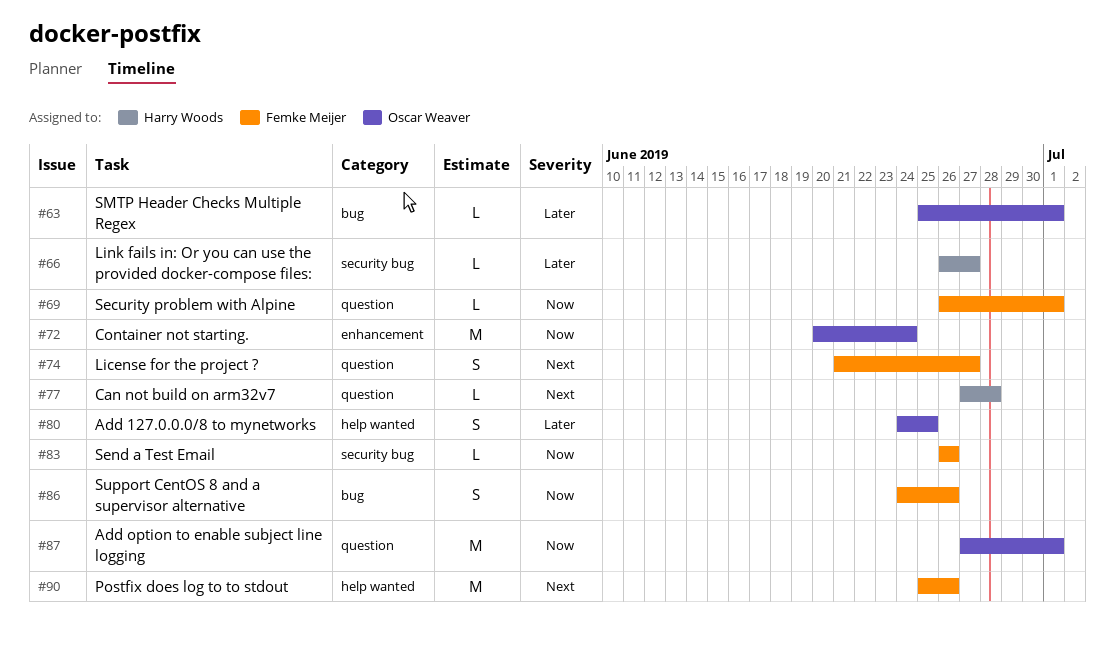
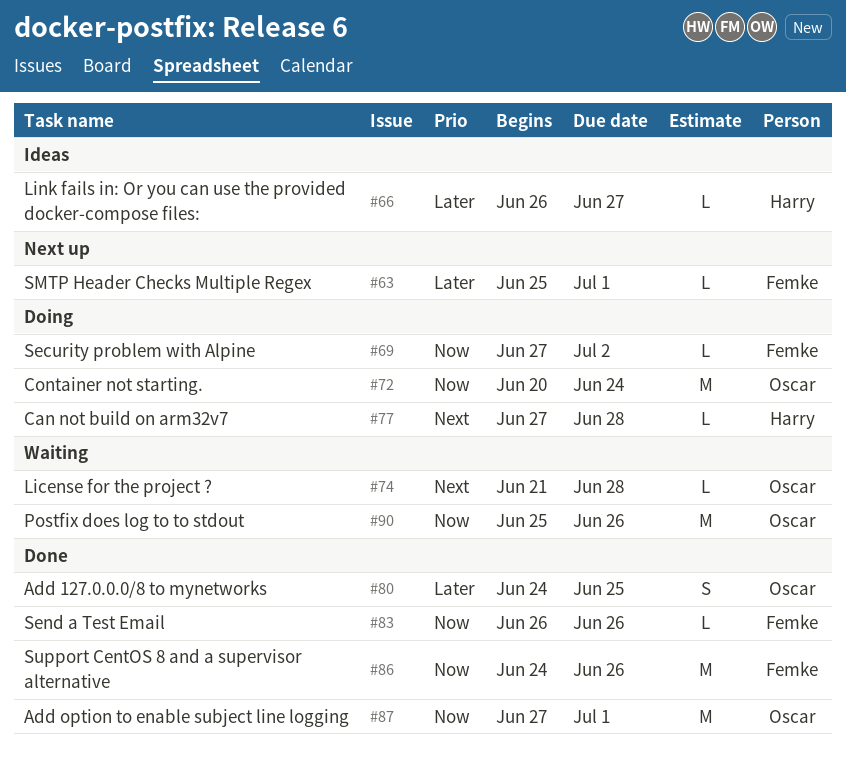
#63, owner: Oscar Weaver -> Femke Meijer
#69, start: Jun 26 -> Jun 27
#69, due: Jul 1 -> Jul 2
#74, owner: Femke Meijer -> Oscar Weaver
#74, estimate: S -> L
#74, due: Jun 27 -> Jun 28
#86, estimate: S -> M
#90, owner: Femke Meijer -> Oscar Weaver
#90, priority: Next -> Now

